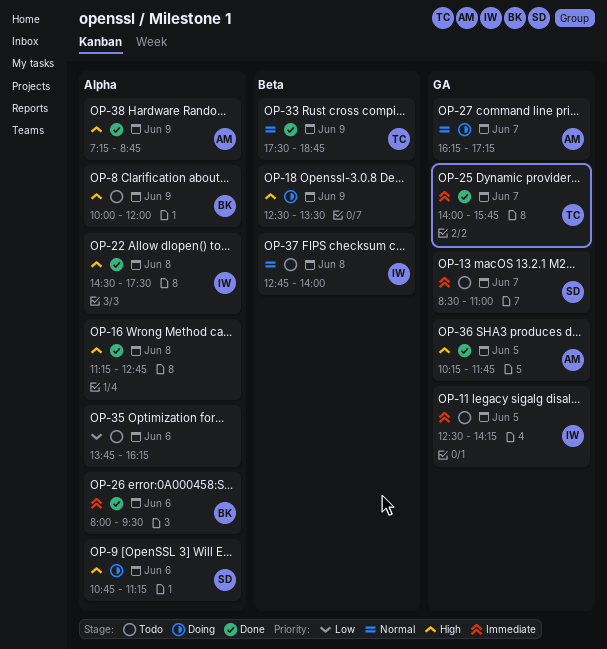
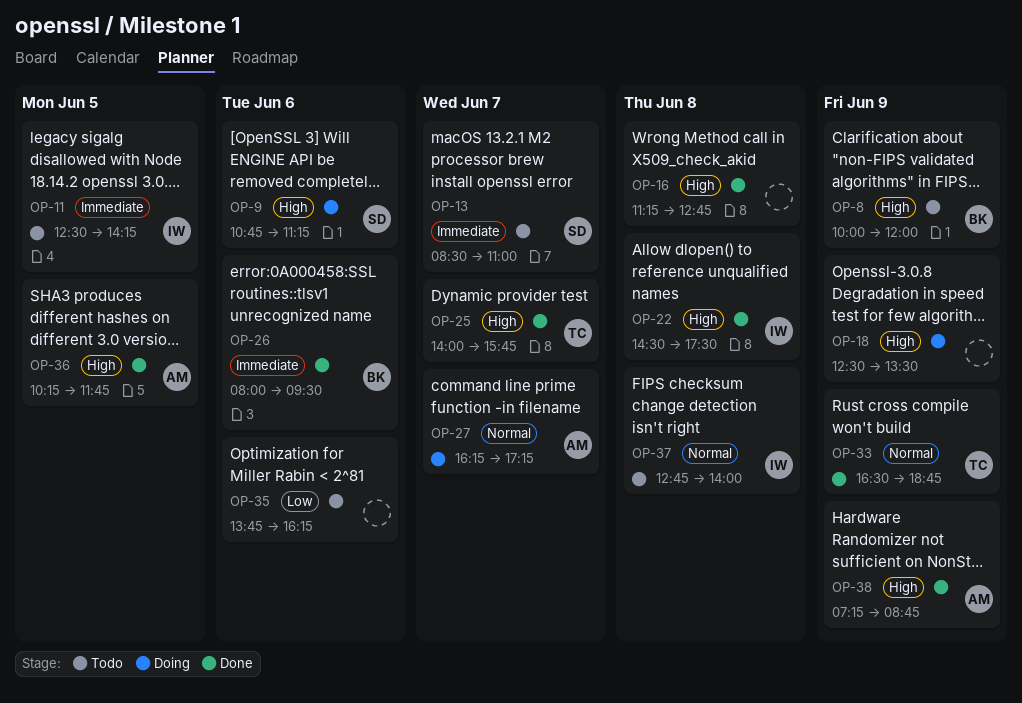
OP-25, priority: Immediate -> High
OP-33, begins: 17:30 -> 16:30

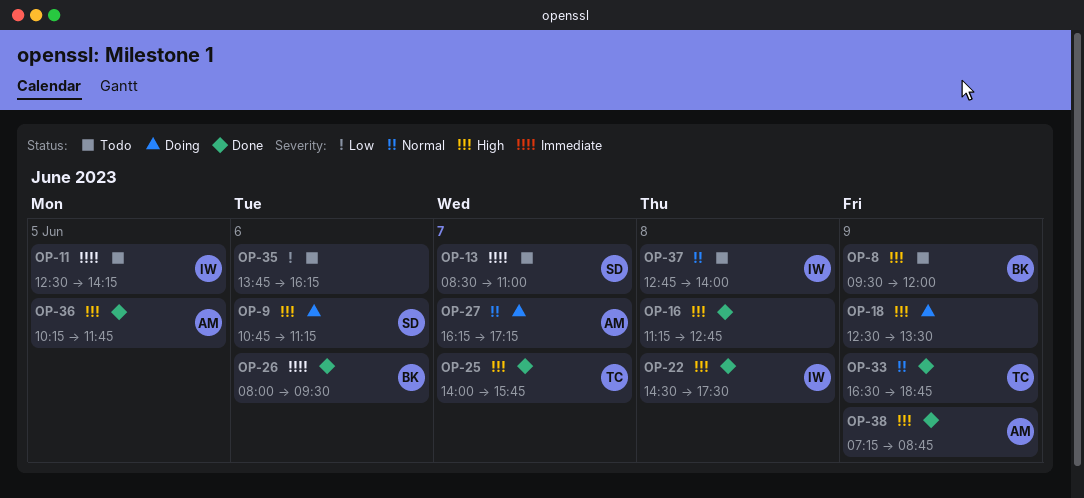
OP-8, begins: 10:00 -> 09:30

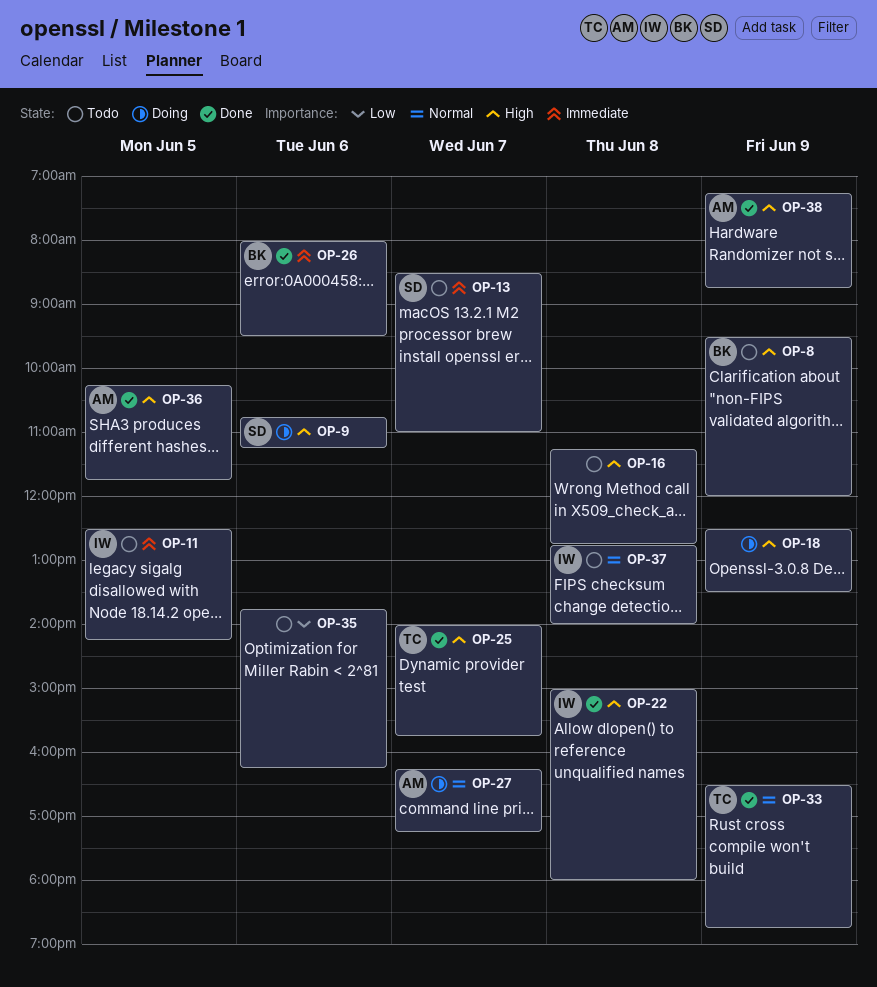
OP-16, status: Done -> Todo
OP-22, begins: 14:30 -> 15:00
OP-22, ends: 17:30 -> 18:00

